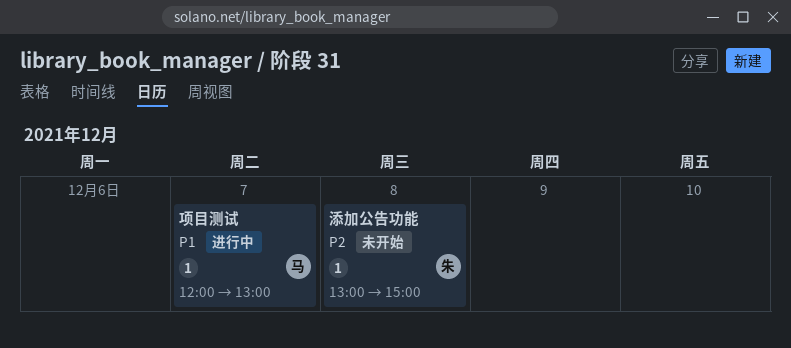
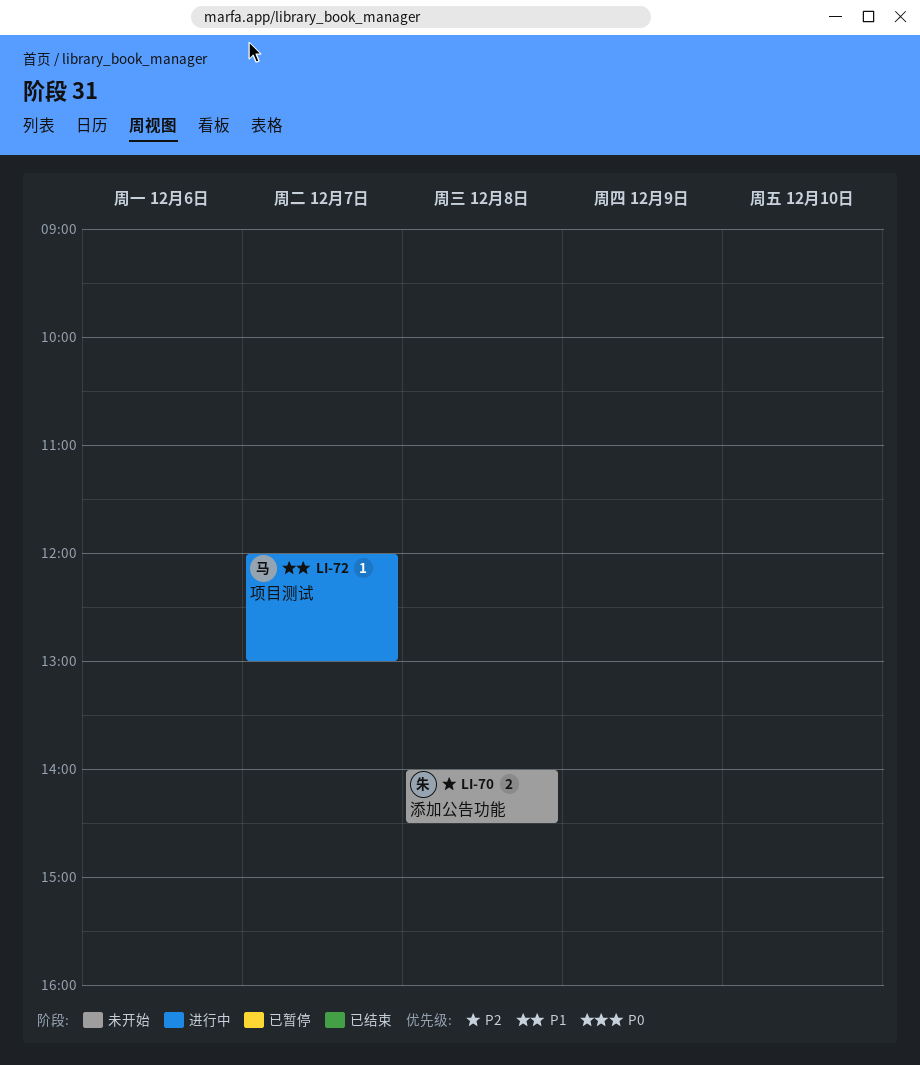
添加公告功能, estimate: 1 -> 2
添加公告功能, begins: 13:00 -> 14:00
添加公告功能, ends: 15:00 -> 14:30

